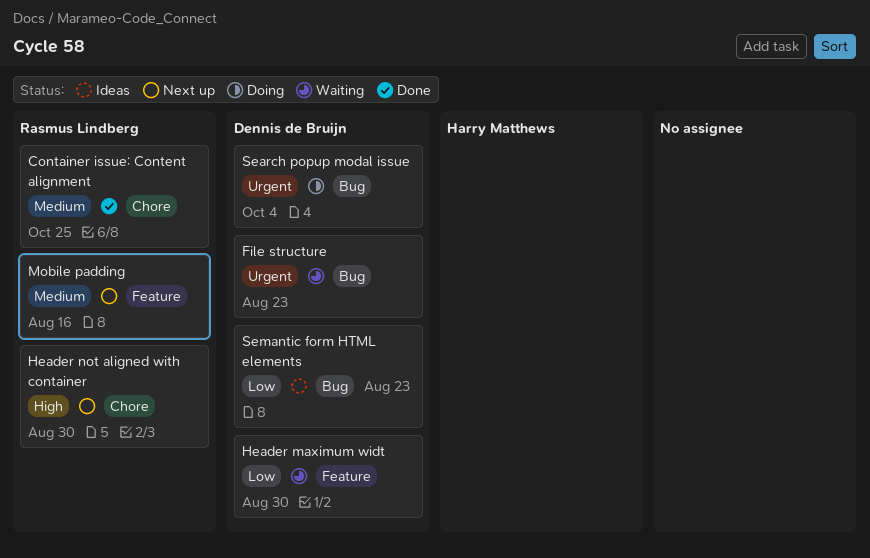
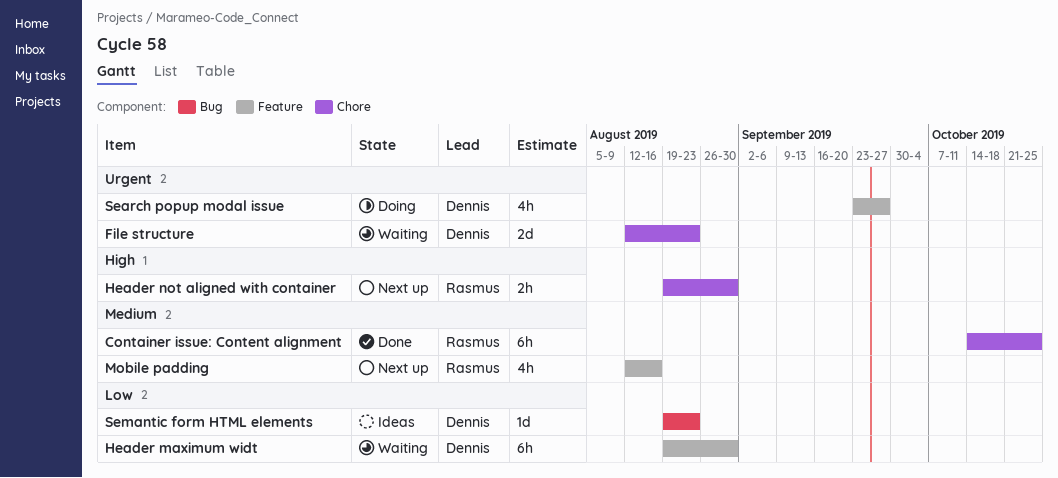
File structure, label: Bug -> Chore
Search popup modal issue, label: Bug -> Feature
Search popup modal issue, due: Oct 4 -> Sep 27

